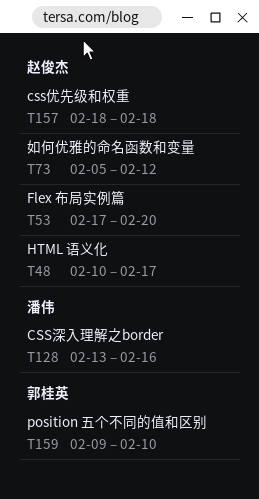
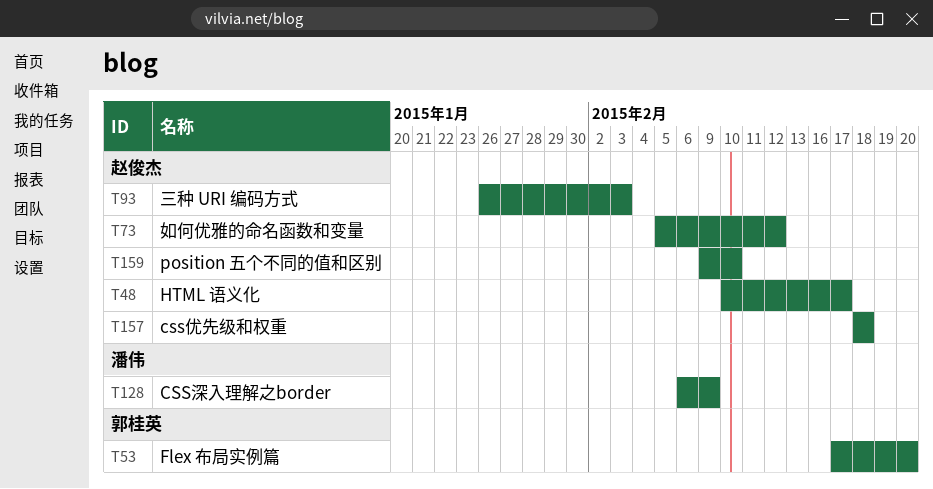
T53, owner: 赵俊杰 -> 郭桂英
T93: none -> present
T128, start: Feb 13 -> Feb 6
T128, due: Feb 16 -> Feb 9
T159, owner: 郭桂英 -> 赵俊杰

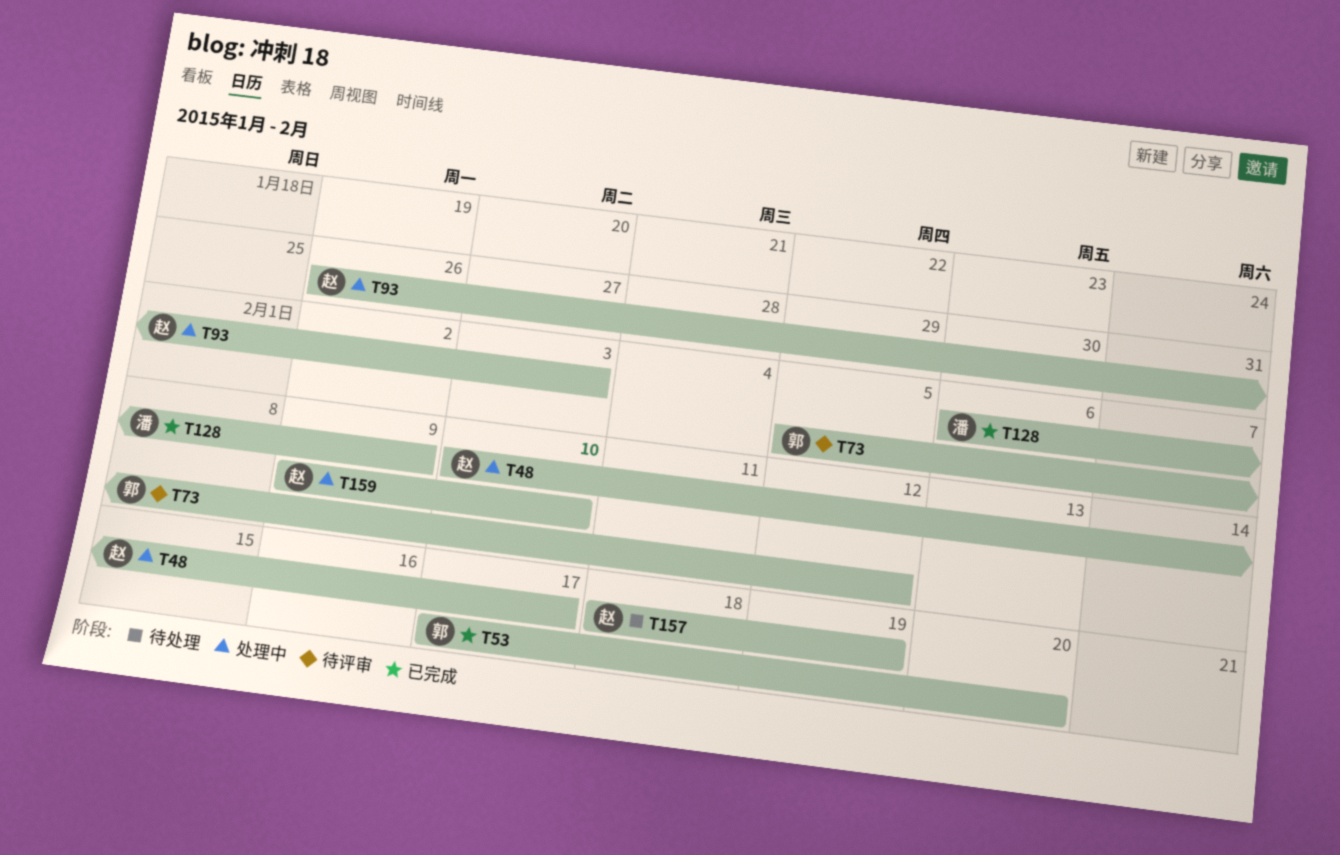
T73, owner: 赵俊杰 -> 郭桂英
T157, due: Feb 18 -> Feb 19

